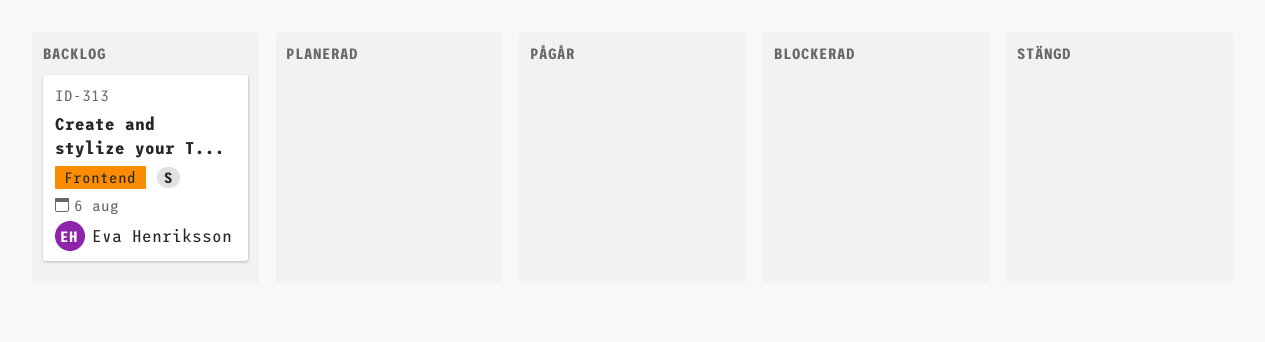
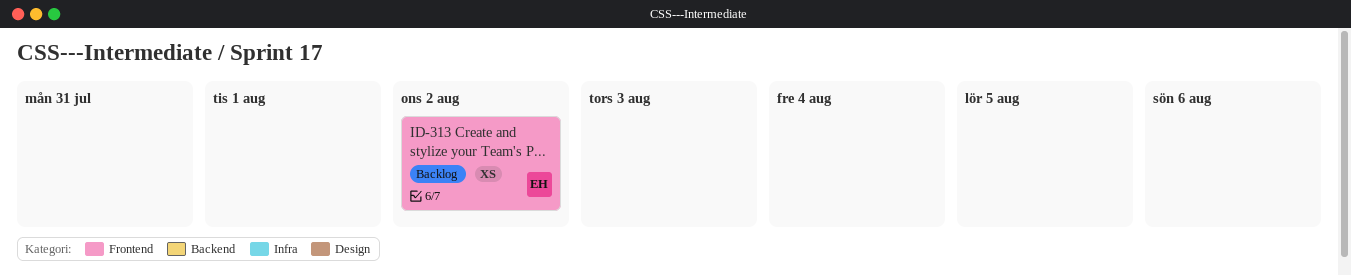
ID-313, estimate: S -> XS
ID-313, due: Aug 6 -> Aug 2

